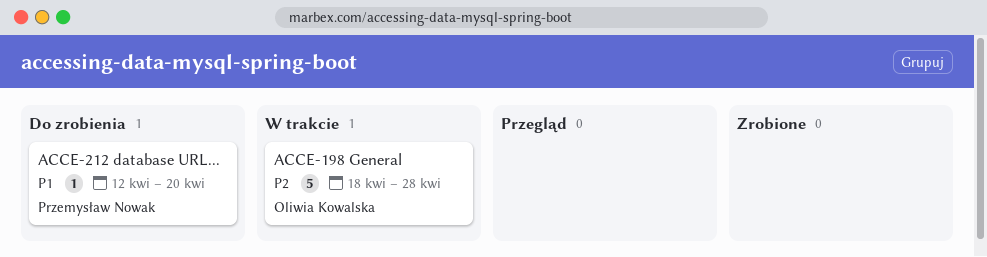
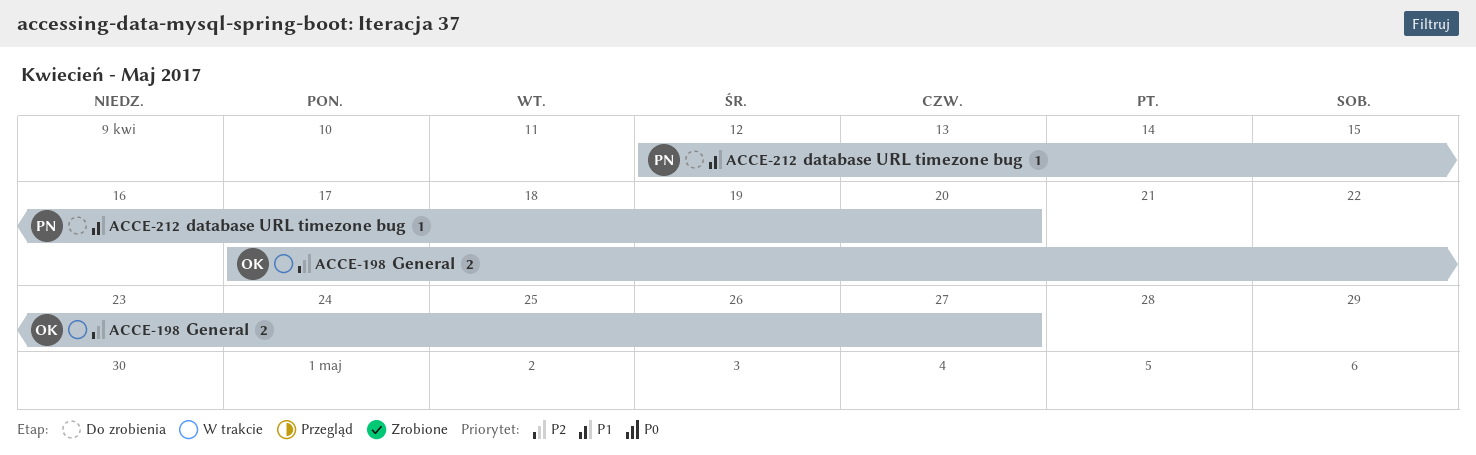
ACCE-198, estimate: 5 -> 2
ACCE-198, start: Apr 18 -> Apr 17
ACCE-198, due: Apr 28 -> Apr 27

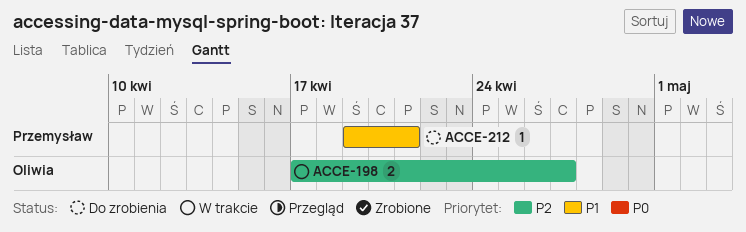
ACCE-212, start: Apr 12 -> Apr 19
ACCE-212, due: Apr 20 -> Apr 21

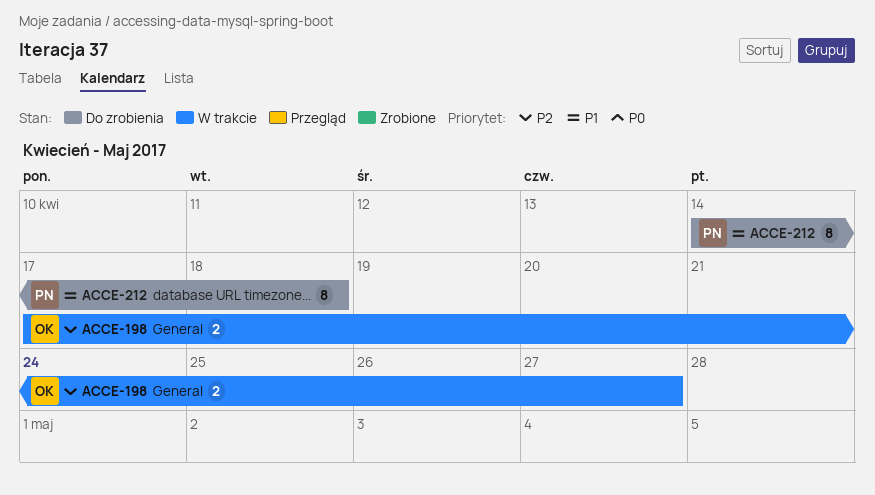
ACCE-212, estimate: 1 -> 8
ACCE-212, start: Apr 19 -> Apr 14
ACCE-212, due: Apr 21 -> Apr 18

